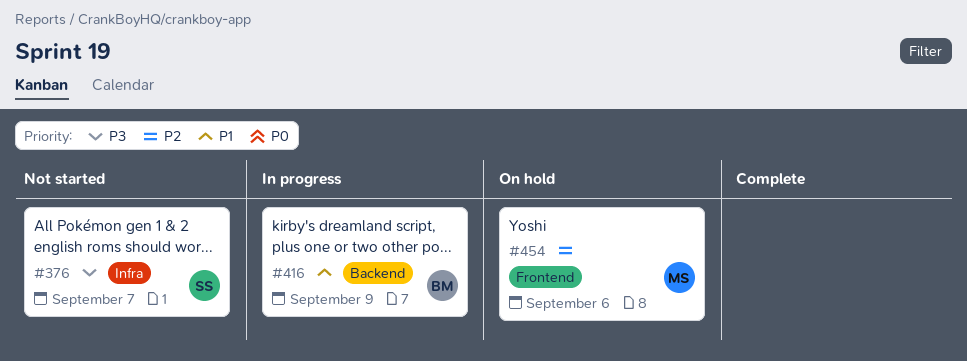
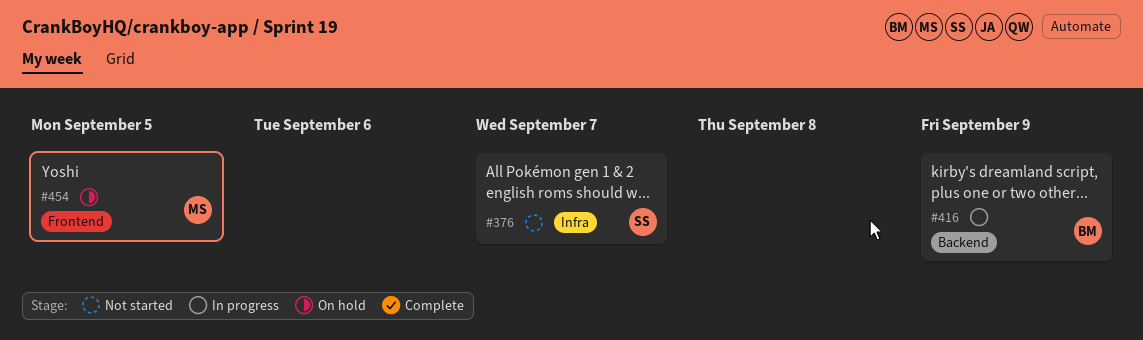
#454, due: Sep 6 -> Sep 5

